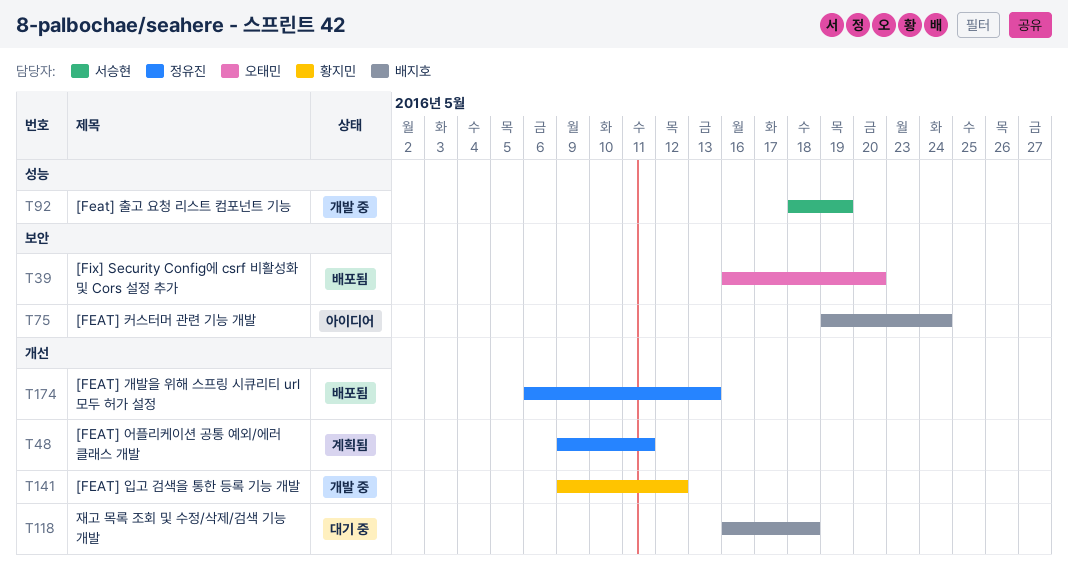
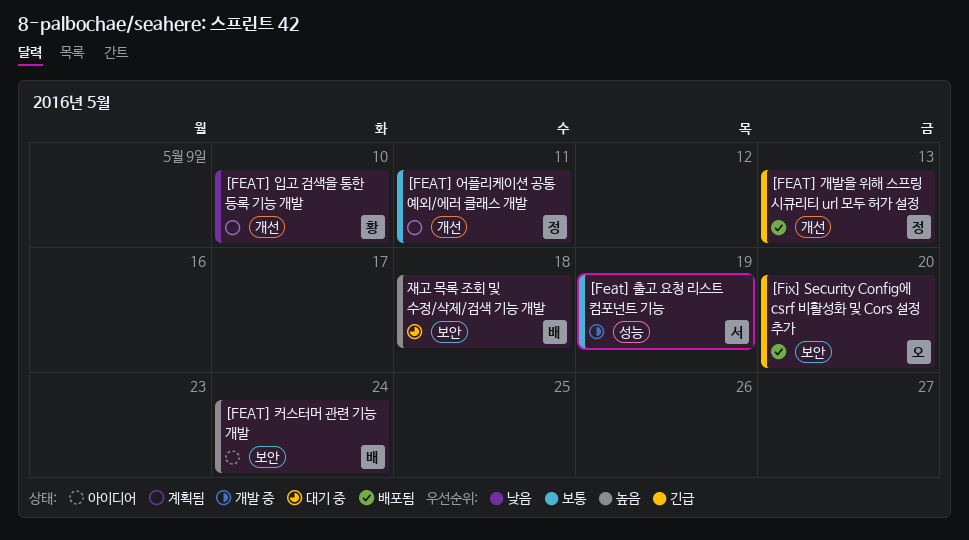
[FEAT] 입고 검색을 통한 등록 기능 개발, status: 개발 중 -> 계획됨
[FEAT] 입고 검색을 통한 등록 기능 개발, due: May 12 -> May 10
재고 목록 조회 및 수정/삭제/검색 기능 개발, label: 개선 -> 보안

